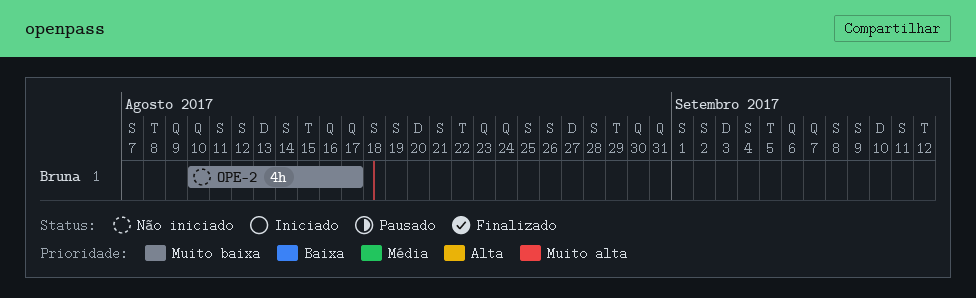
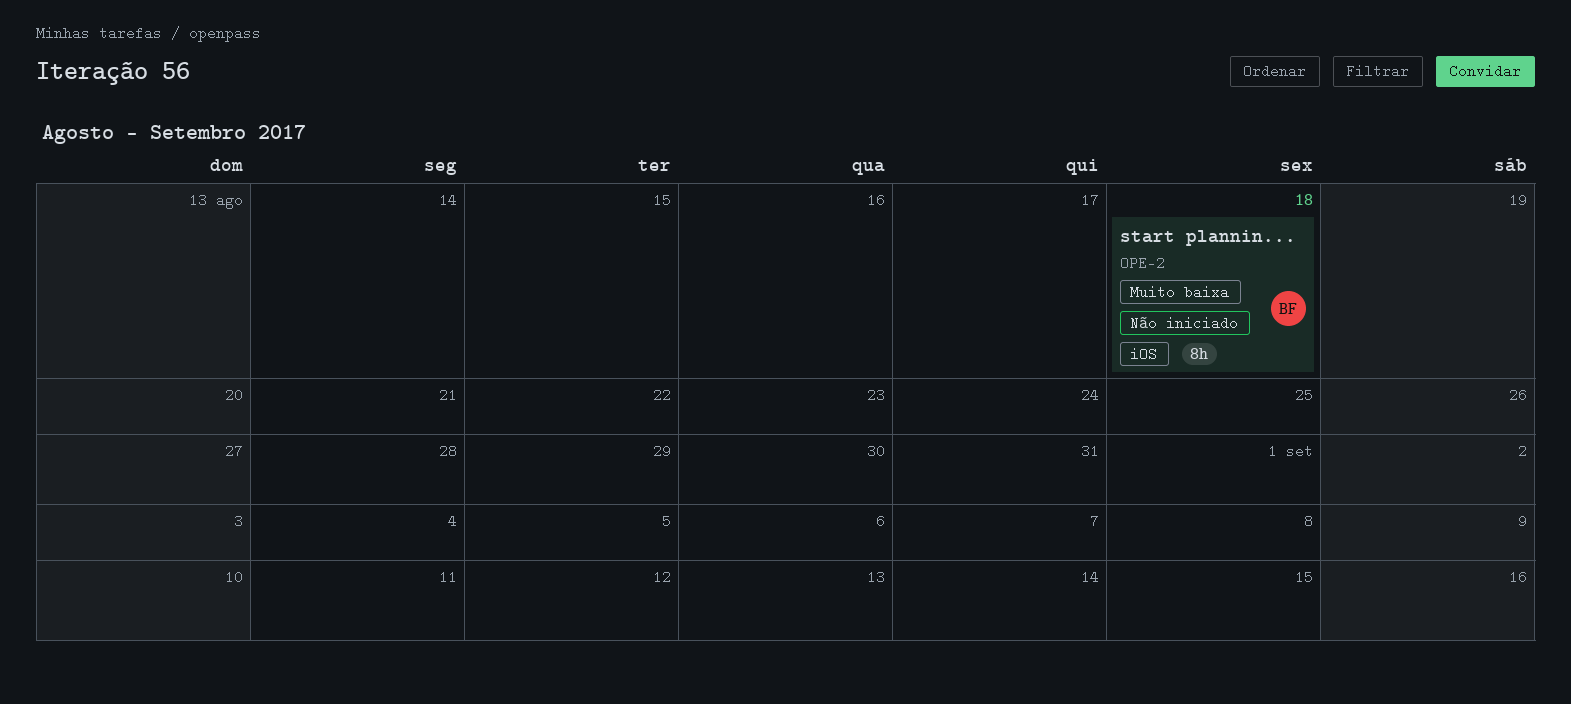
OPE-2, estimate: 4h -> 8h
OPE-2, due: Aug 17 -> Aug 18

